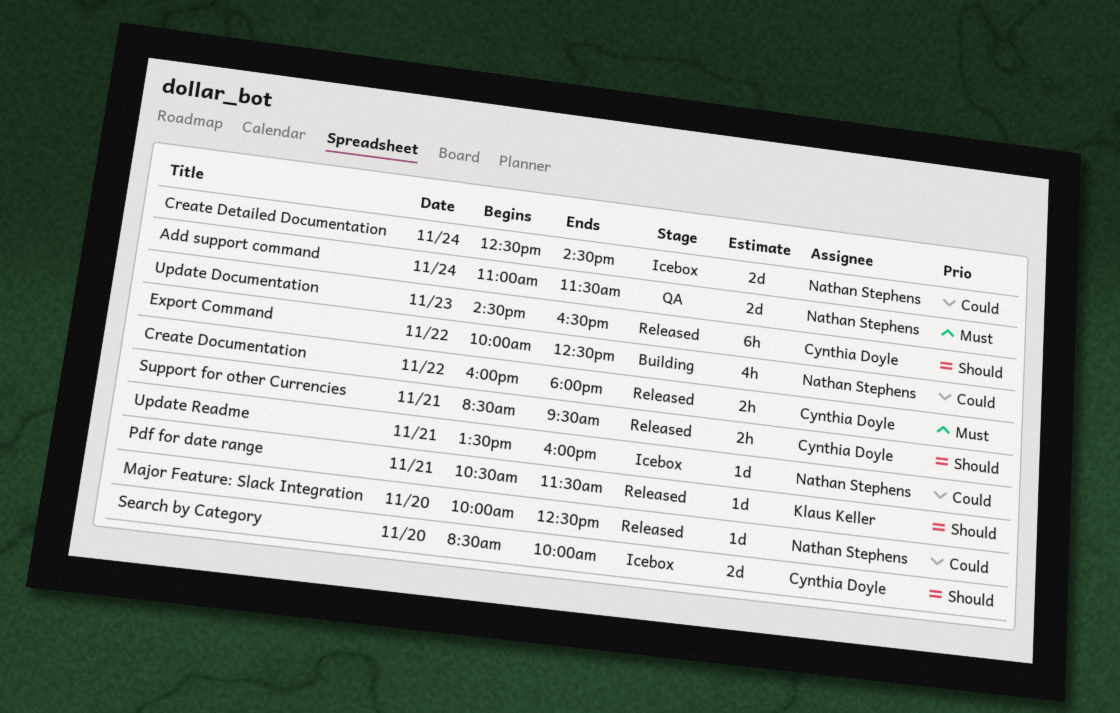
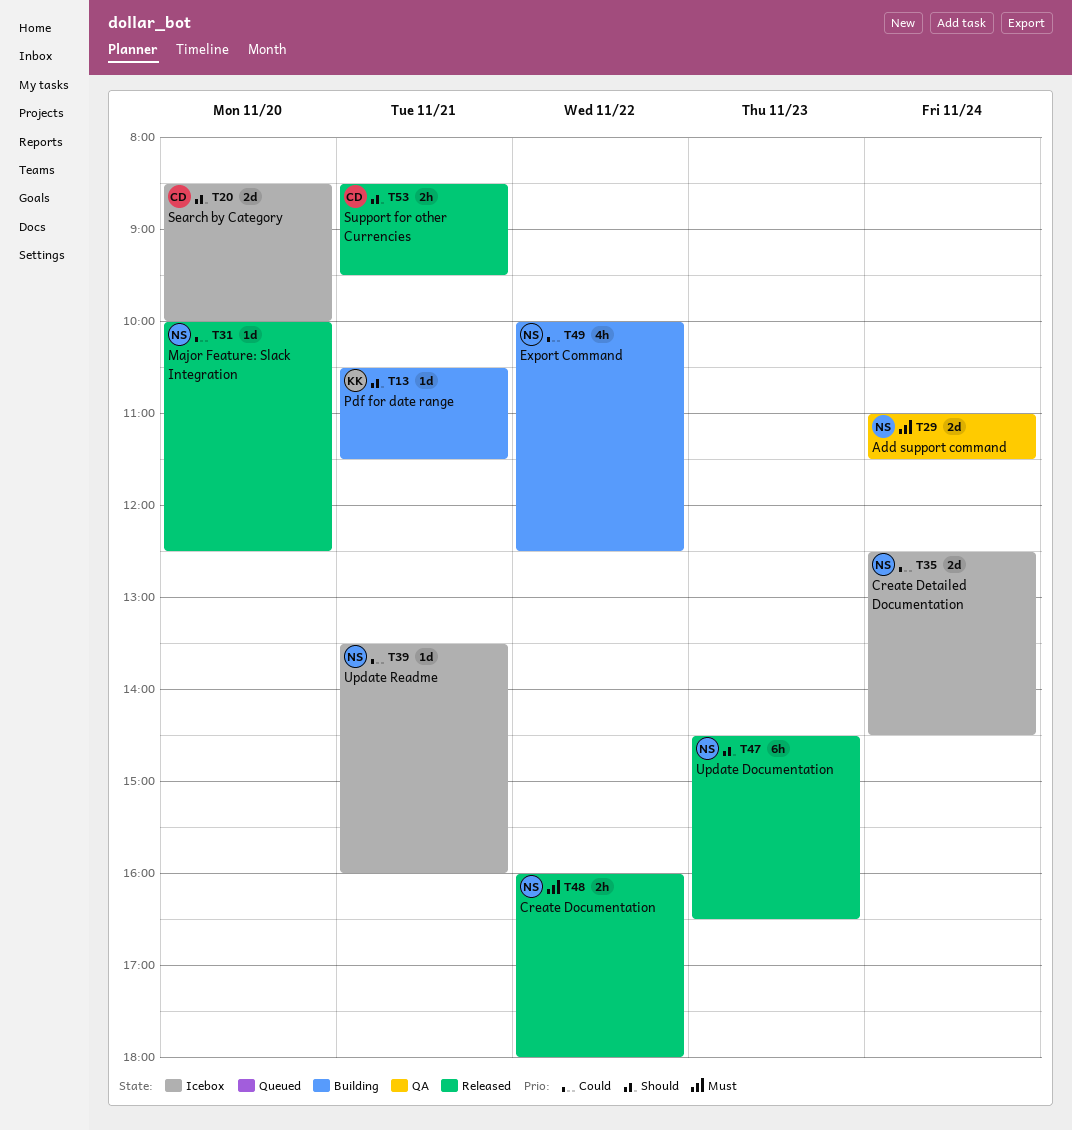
Create Documentation, owner: Cynthia Doyle -> Nathan Stephens
Pdf for date range, status: Released -> Building
Update Documentation, owner: Cynthia Doyle -> Nathan Stephens

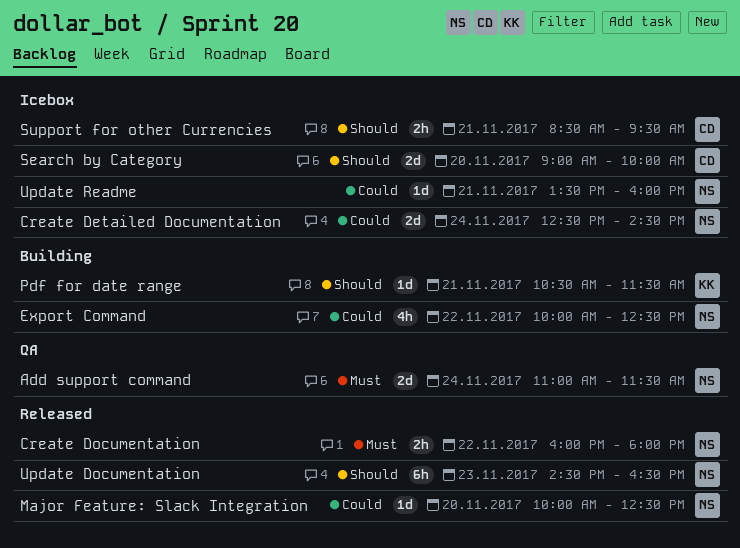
Search by Category, begins: 08:30 -> 09:00
Support for other Currencies, status: Released -> Icebox

